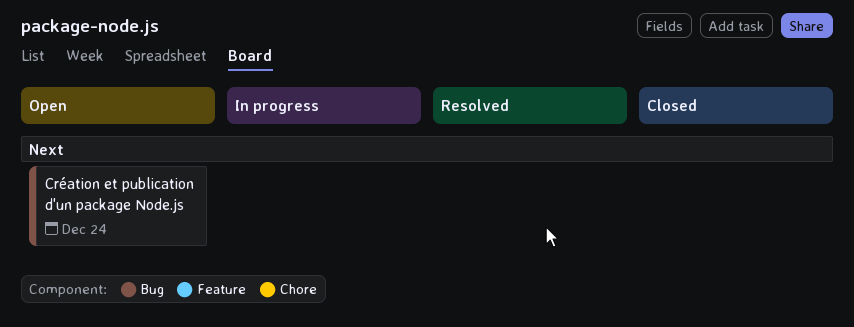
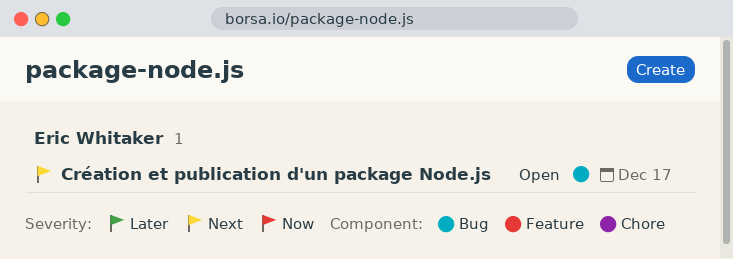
Création et publication d'un package Node.js, due: Dec 24 -> Dec 17

